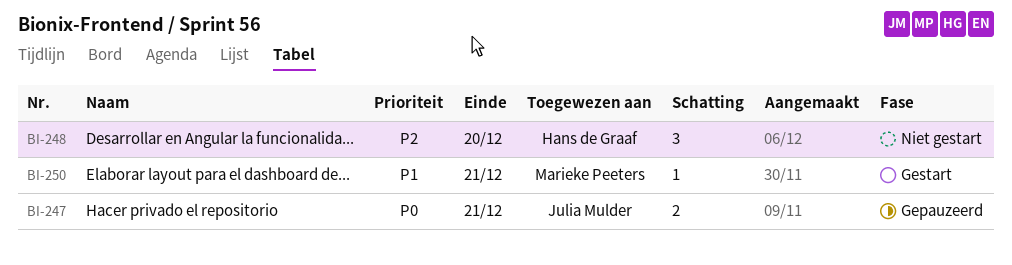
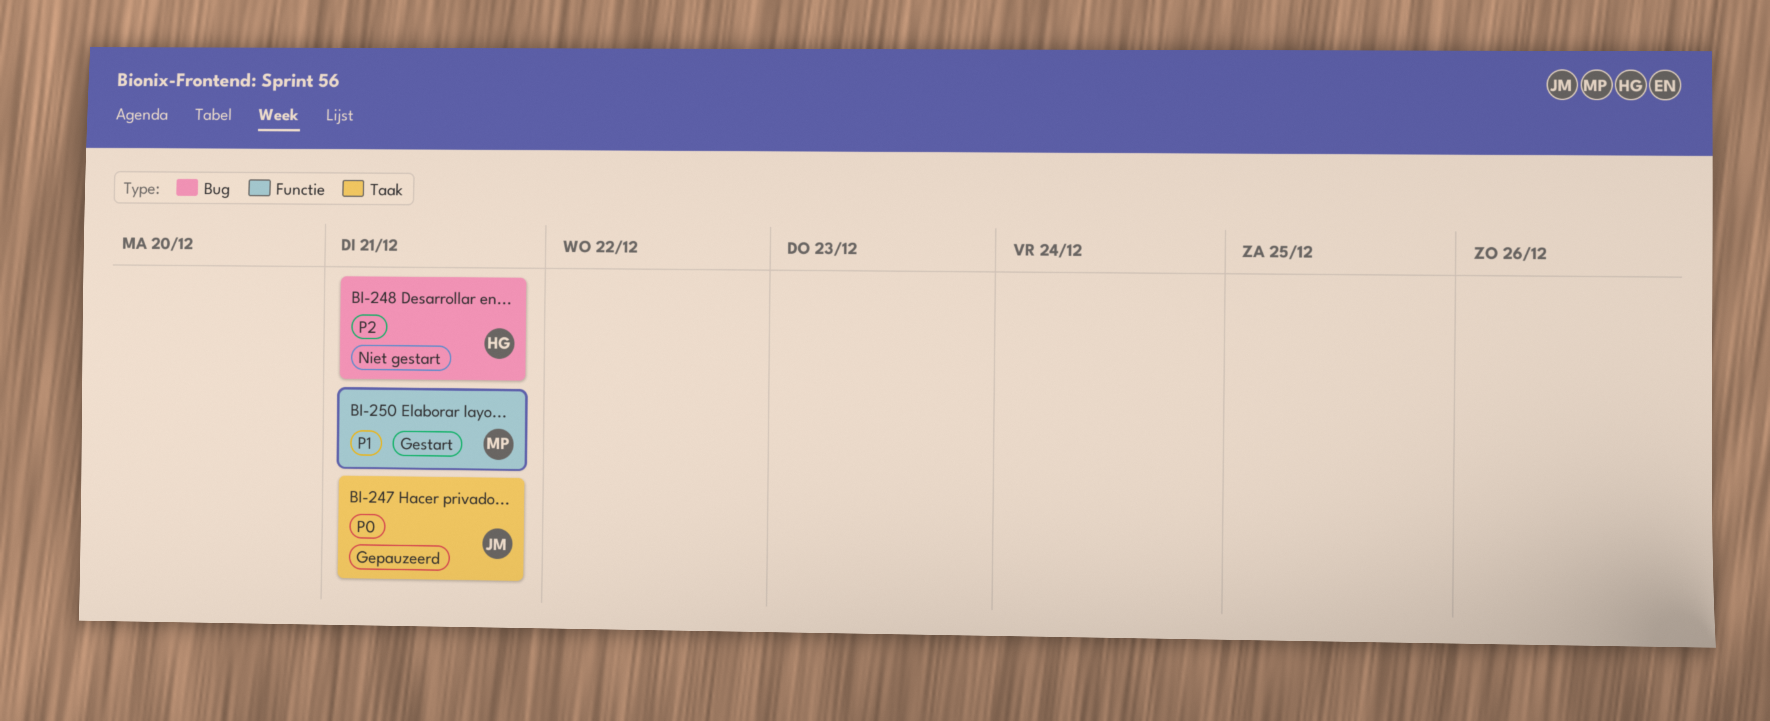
BI-248, due: Dec 20 -> Dec 21

